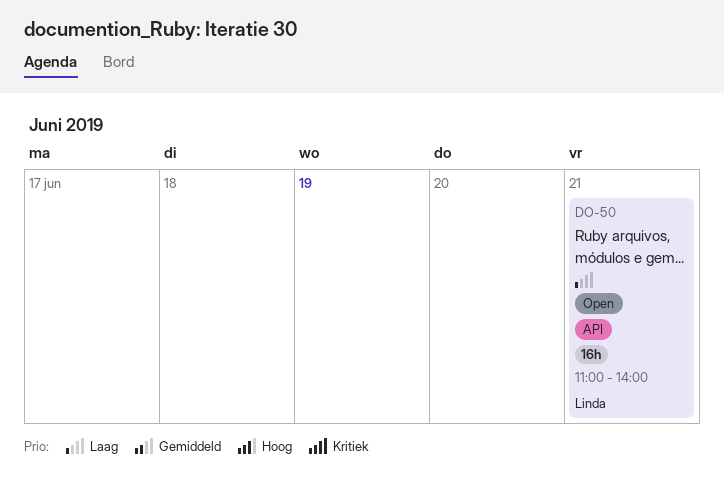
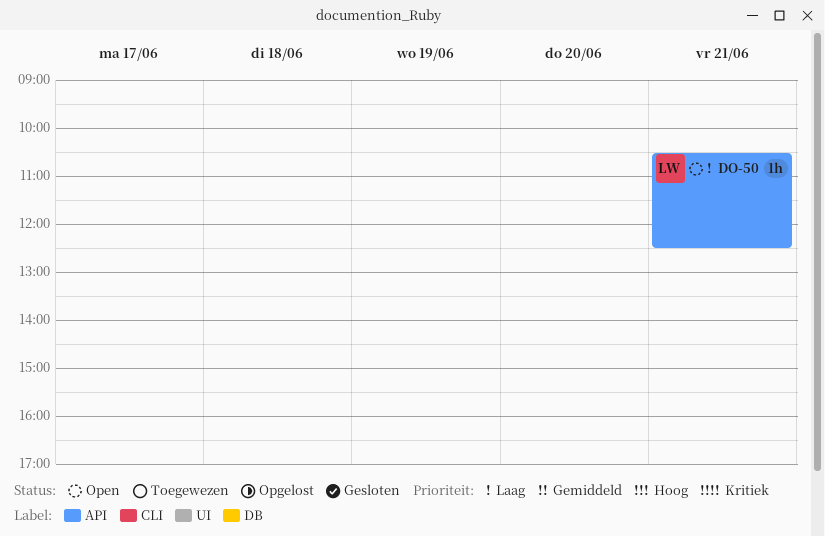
DO-50, estimate: 16h -> 1h
DO-50, begins: 11:00 -> 10:30
DO-50, ends: 14:00 -> 12:30

